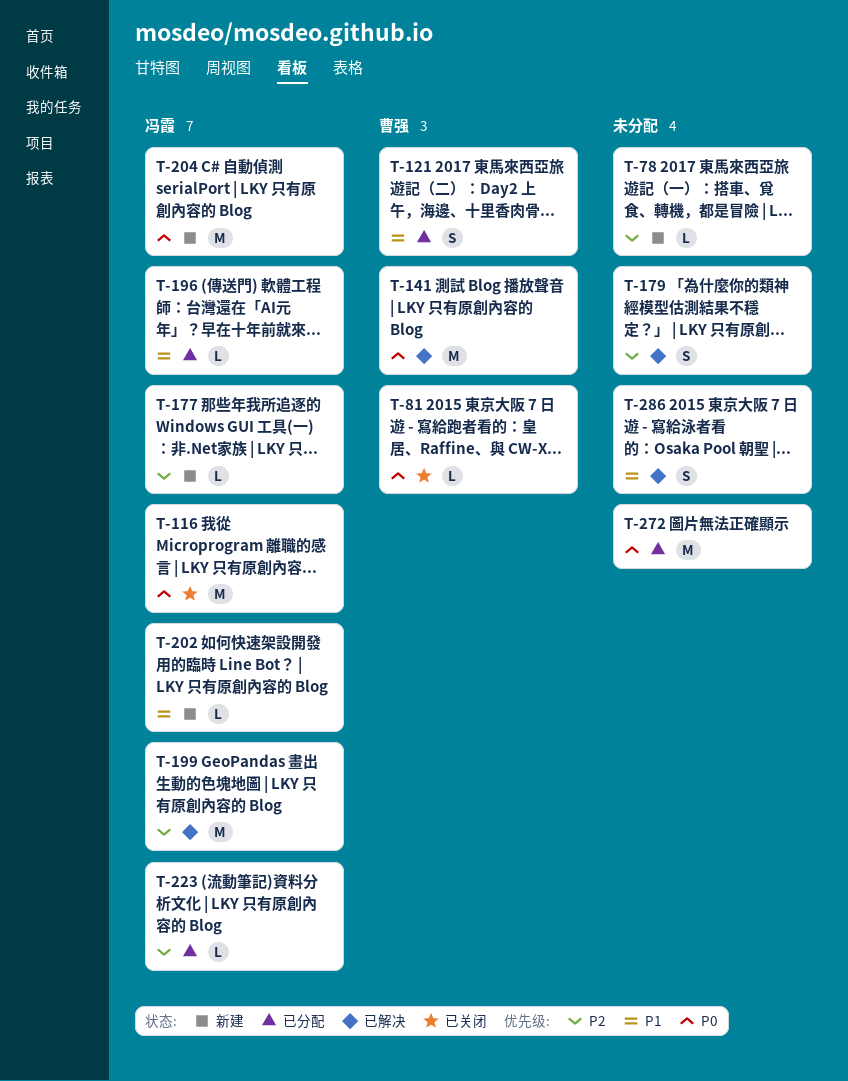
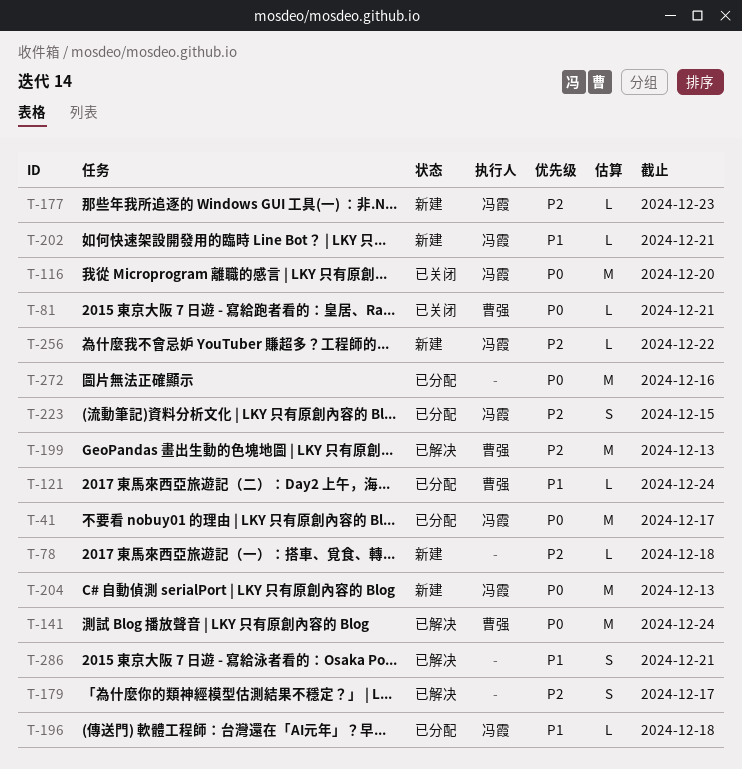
T-41: none -> present
T-121, estimate: S -> L
T-199, owner: 冯霞 -> 曹强
T-223, estimate: L -> S
T-256: none -> present

